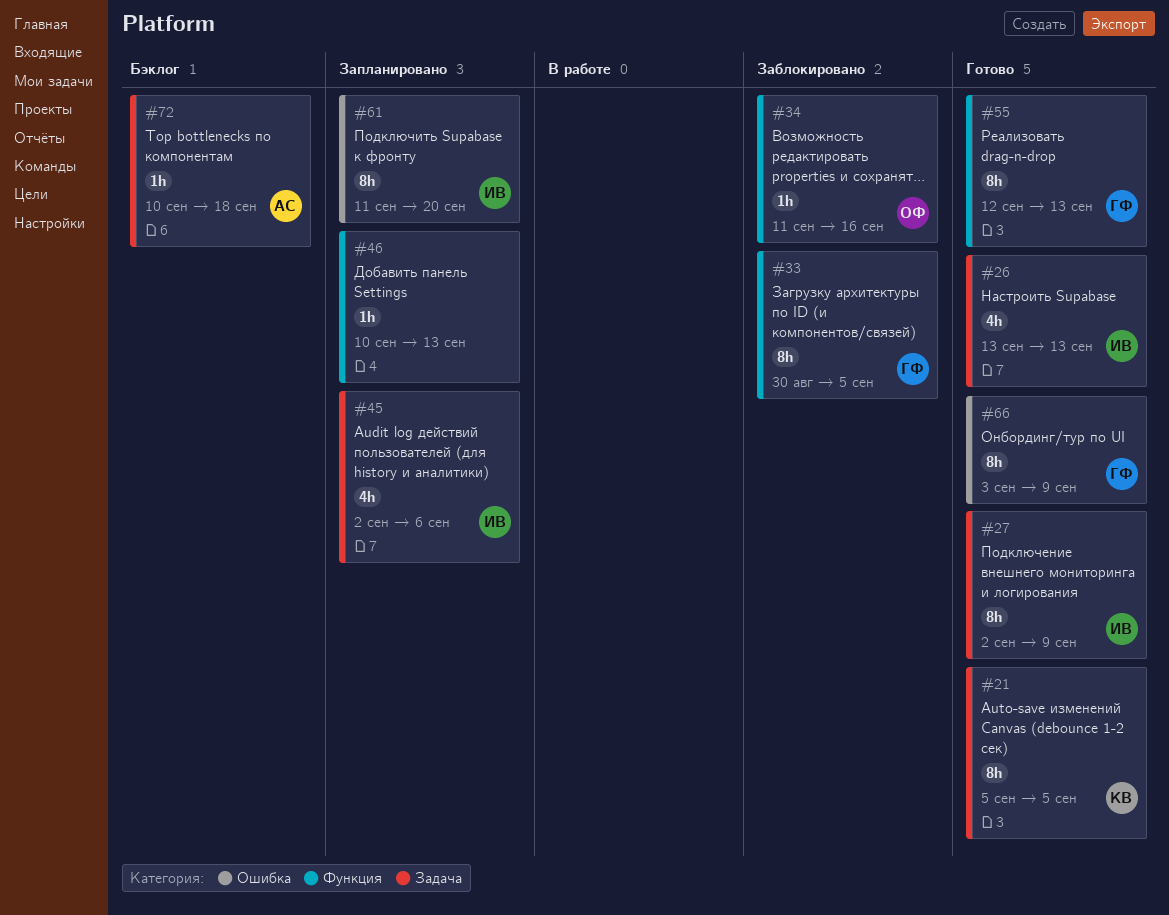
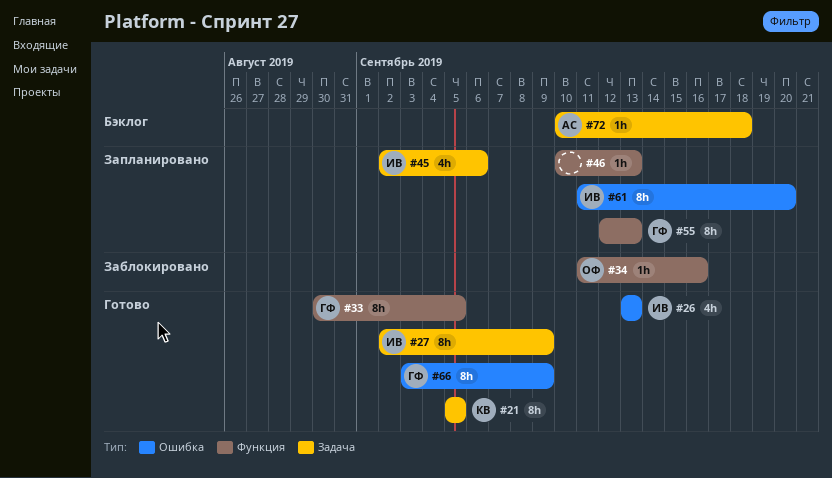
#26, label: Задача -> Ошибка
#33, status: Заблокировано -> Готово
#55, status: Готово -> Запланировано

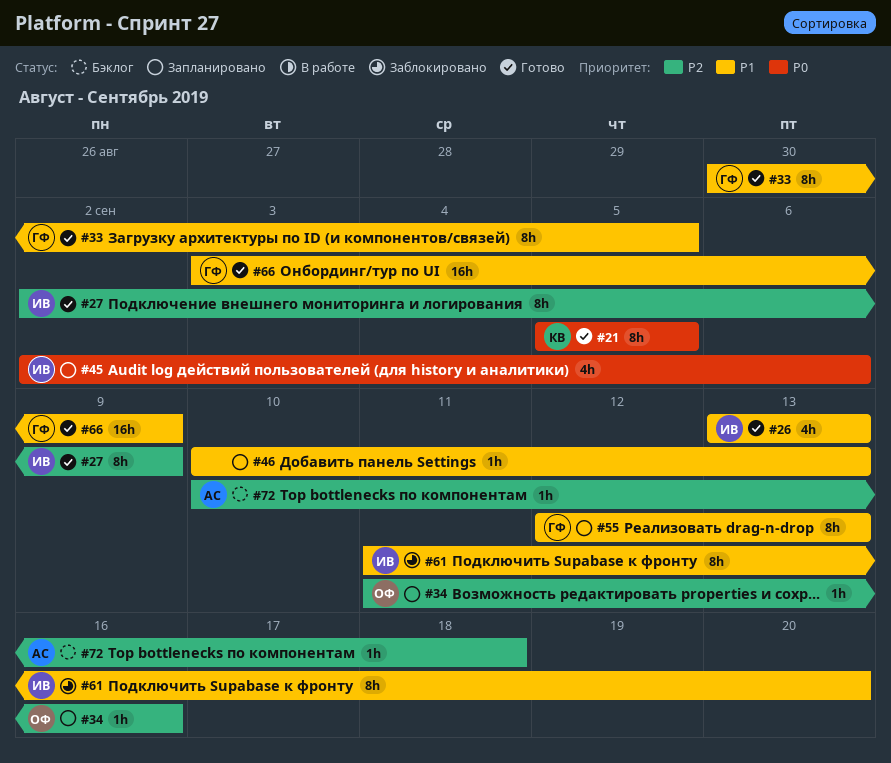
#34, status: Заблокировано -> Запланировано
#61, status: Запланировано -> Заблокировано
#66, estimate: 8h -> 16h

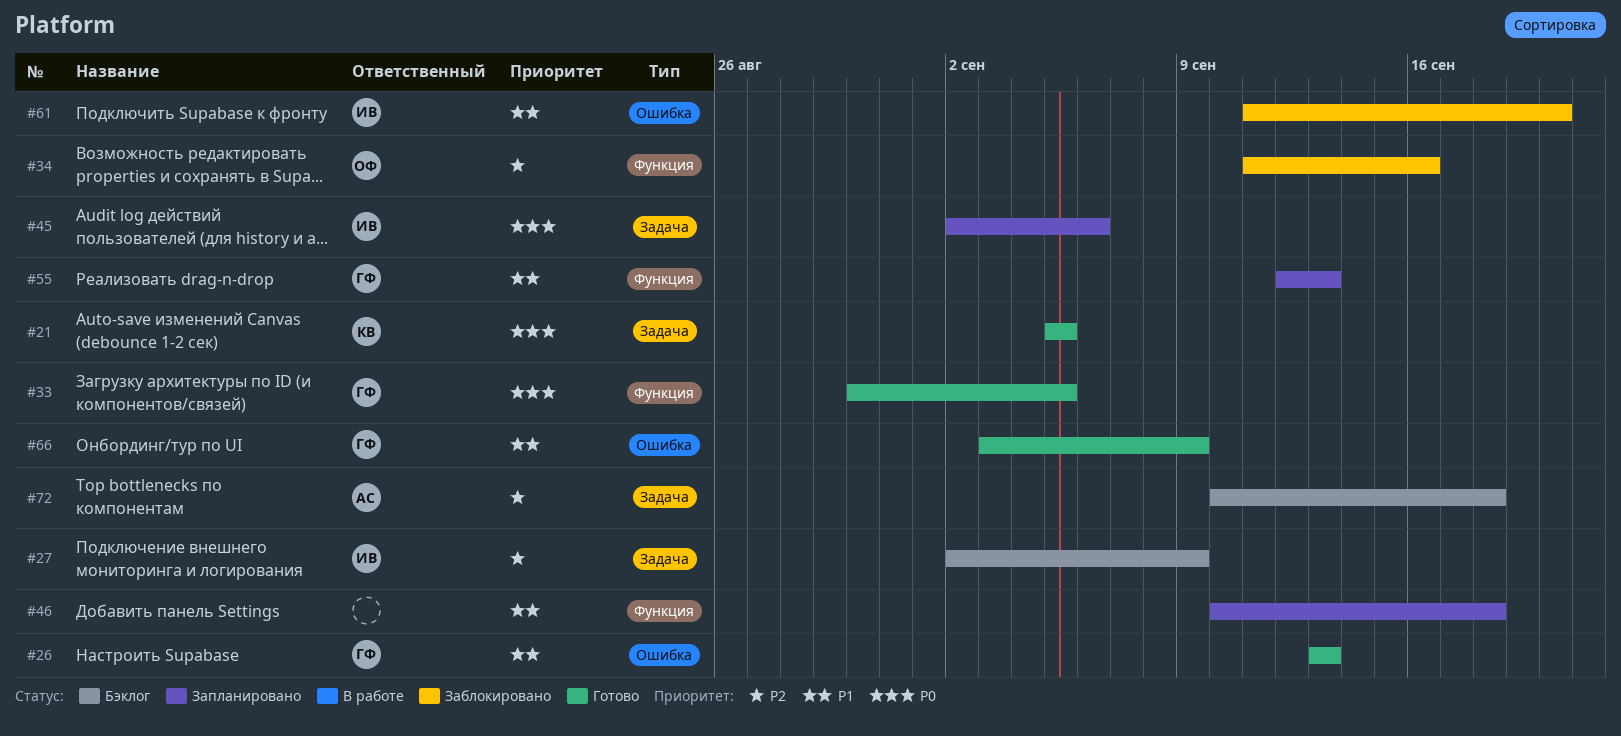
#26, owner: ИВ -> ГФ
#27, status: Готово -> Бэклог
#33, priority: P1 -> P0
#34, status: Запланировано -> Заблокировано
#46, due: Sep 13 -> Sep 18

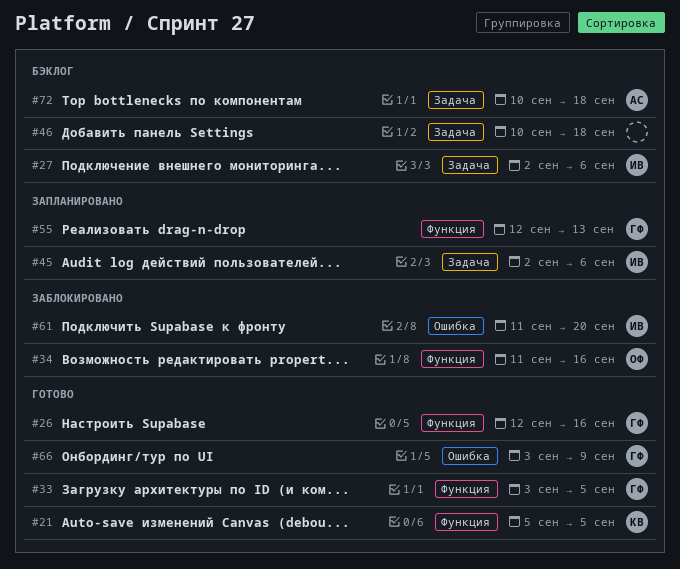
#21, label: Задача -> Функция
#26, label: Ошибка -> Функция
#26, start: Sep 13 -> Sep 12
#26, due: Sep 13 -> Sep 16
#27, due: Sep 9 -> Sep 6
#33, start: Aug 30 -> Sep 3
#46, status: Запланировано -> Бэклог
#46, label: Функция -> Задача

